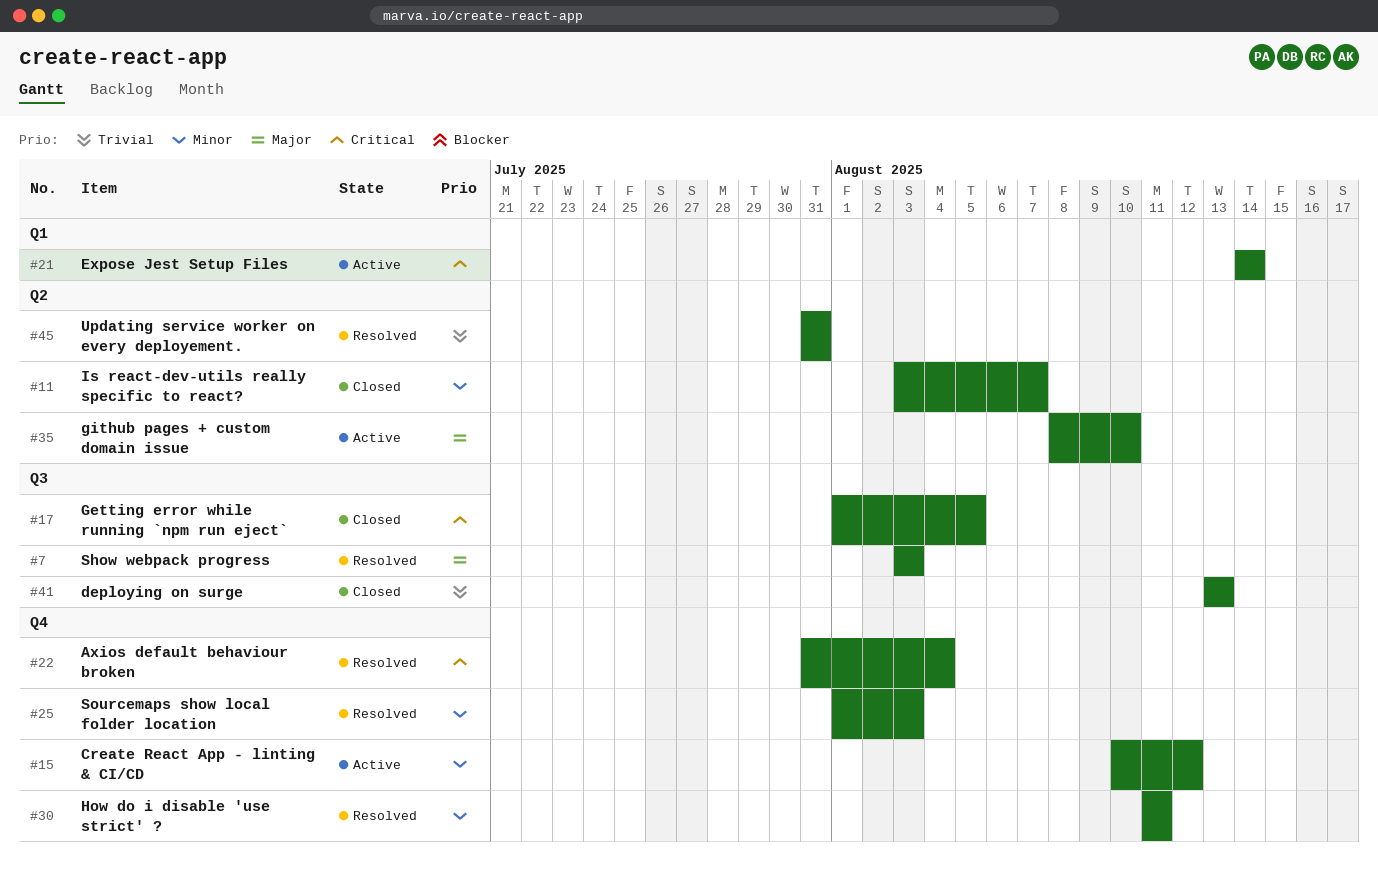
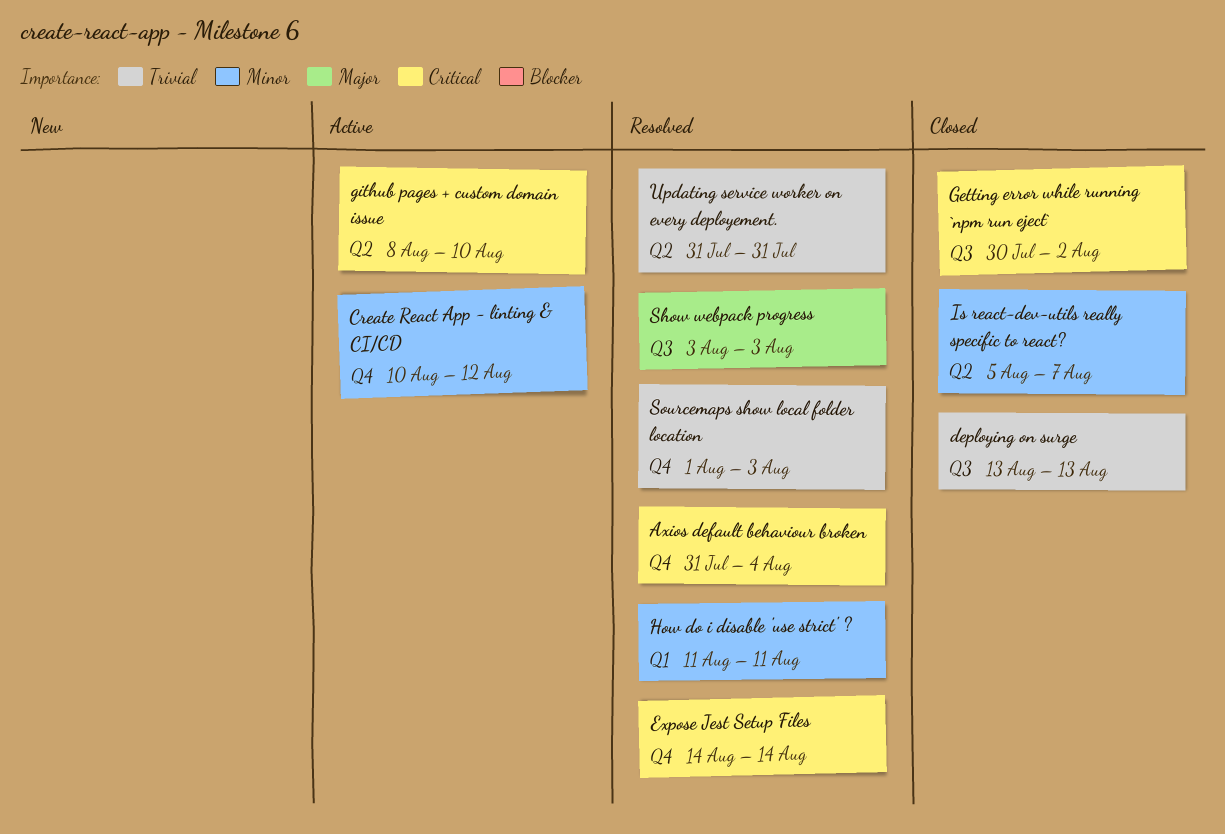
Expose Jest Setup Files, status: Active -> Resolved
Expose Jest Setup Files, label: Q1 -> Q4
Getting error while running `npm run eject`, start: Aug 1 -> Jul 30
Getting error while running `npm run eject`, due: Aug 5 -> Aug 2
github pages + custom domain issue, priority: Major -> Critical
How do i disable 'use strict' ?, label: Q4 -> Q1
Is react-dev-utils really specific to react?, start: Aug 3 -> Aug 5
Sourcemaps show local folder location, priority: Minor -> Trivial

